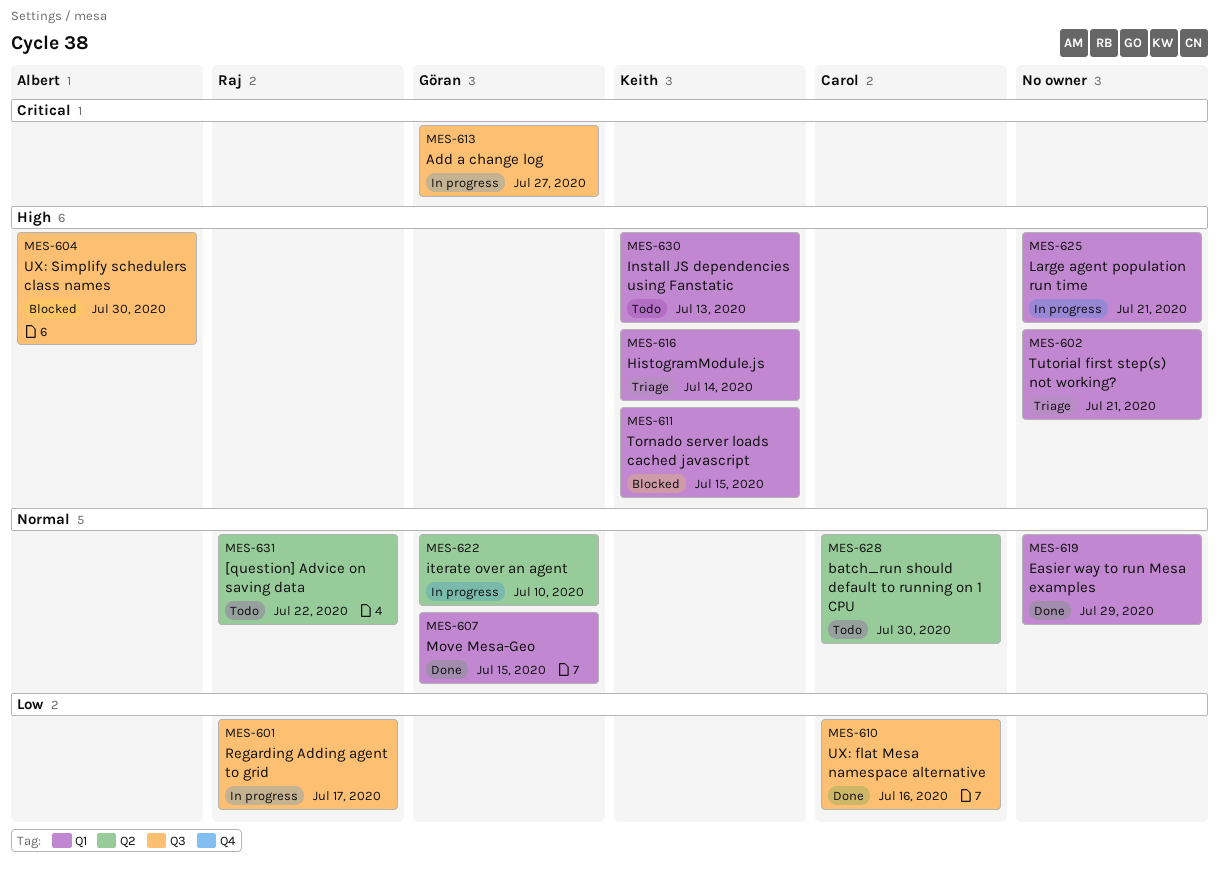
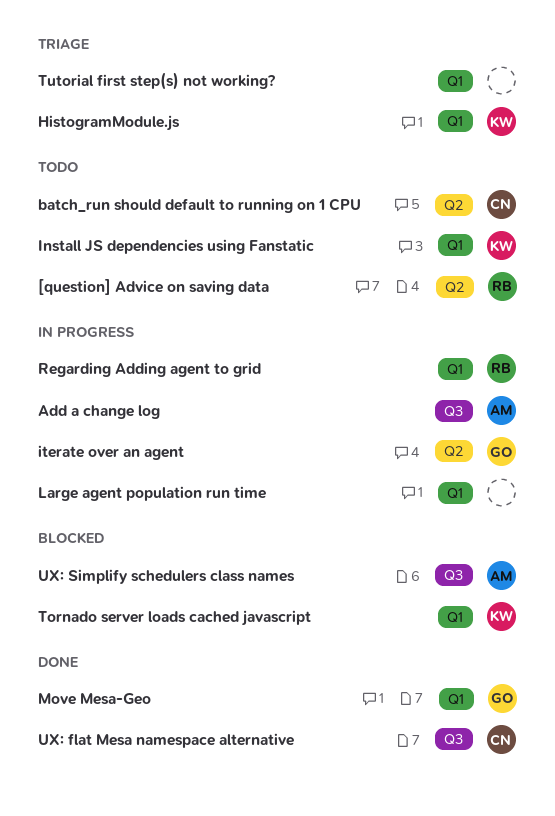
Add a change log, owner: Göran -> Albert
Easier way to run Mesa examples: present -> none
Regarding Adding agent to grid, label: Q3 -> Q1

